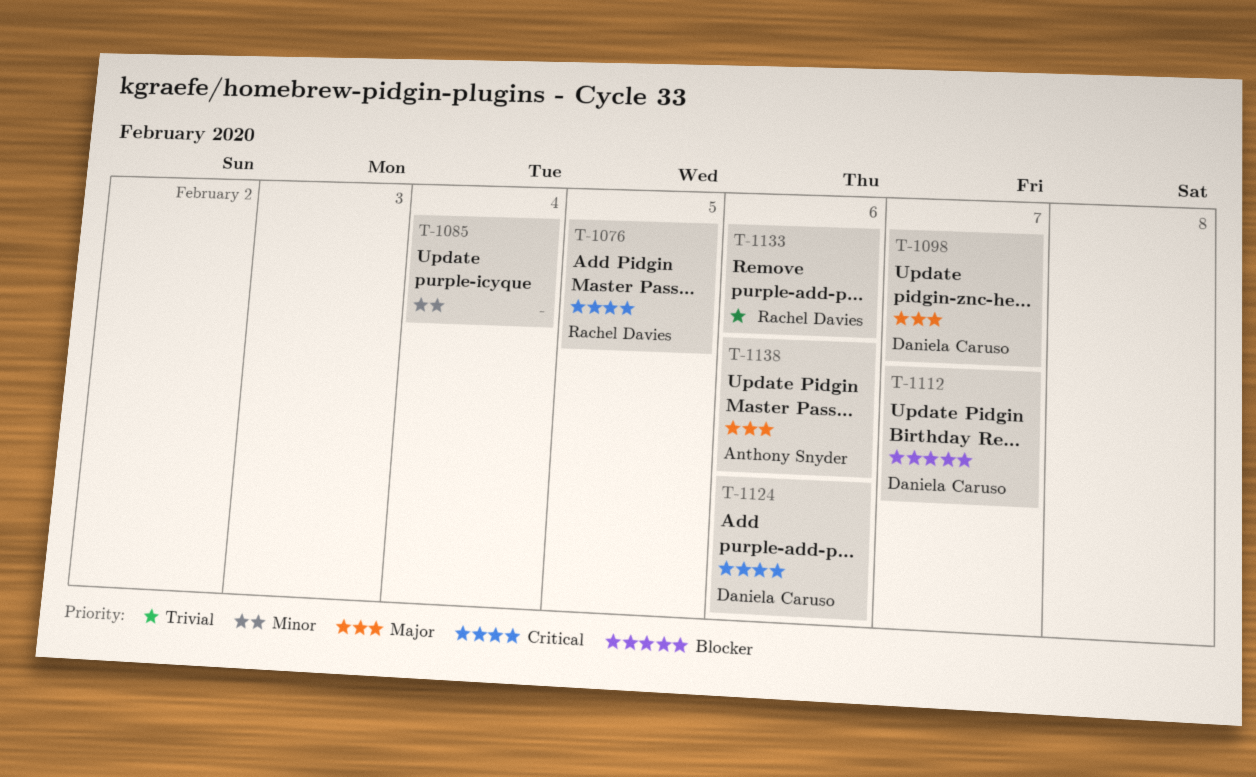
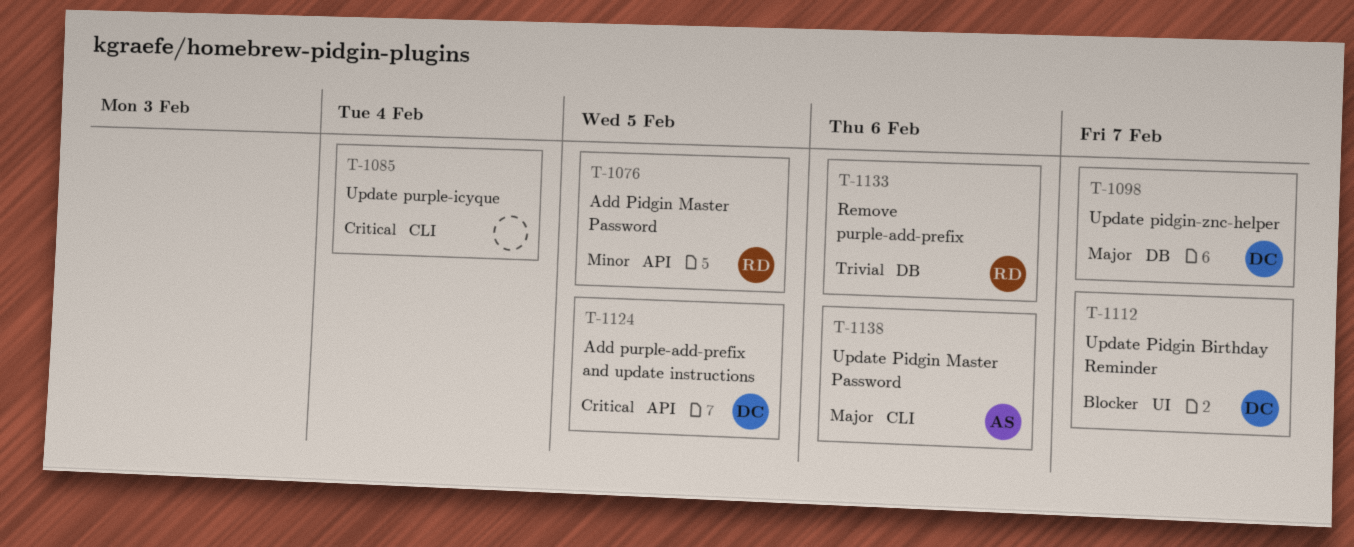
T-1076, priority: Critical -> Minor
T-1085, priority: Minor -> Critical
T-1124, due: Feb 6 -> Feb 5

